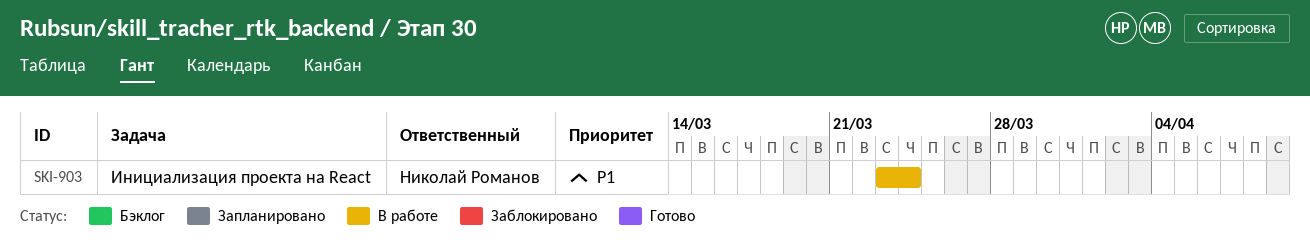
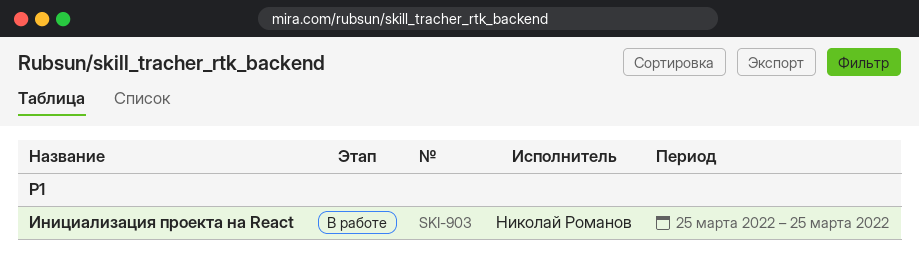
SKI-903, start: Mar 23 -> Mar 25
SKI-903, due: Mar 24 -> Mar 25

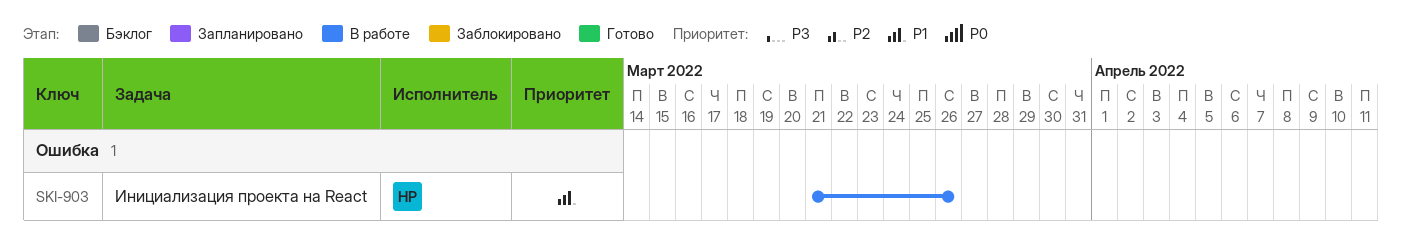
SKI-903, start: Mar 25 -> Mar 21
SKI-903, due: Mar 25 -> Mar 26

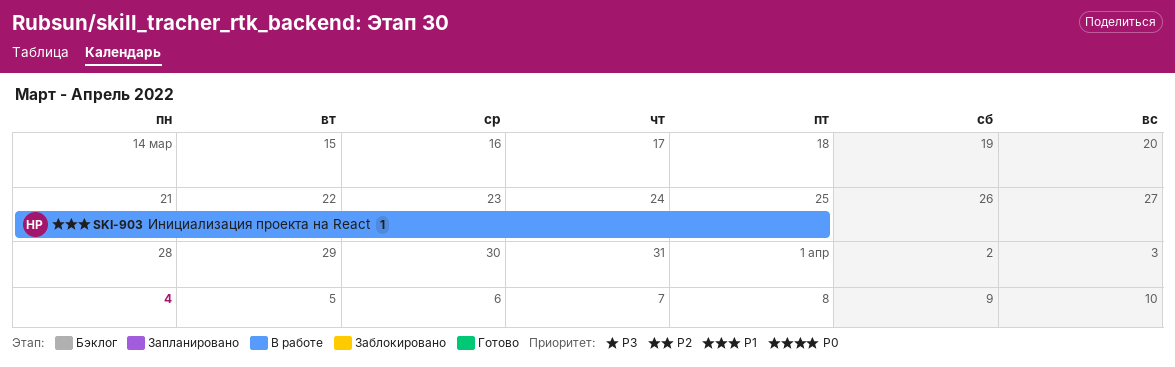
SKI-903, due: Mar 26 -> Mar 25

